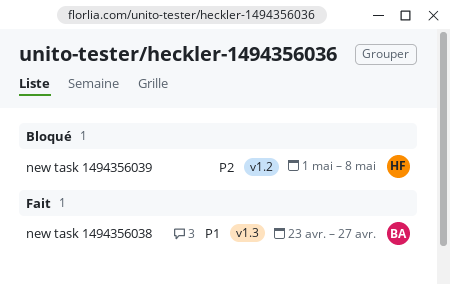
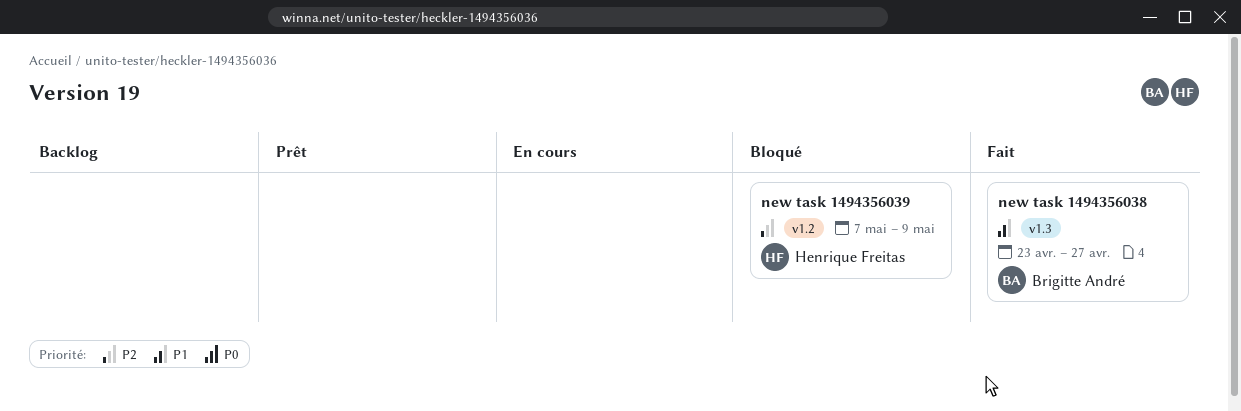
new task 1494356039, start: May 1 -> May 7
new task 1494356039, due: May 8 -> May 9

